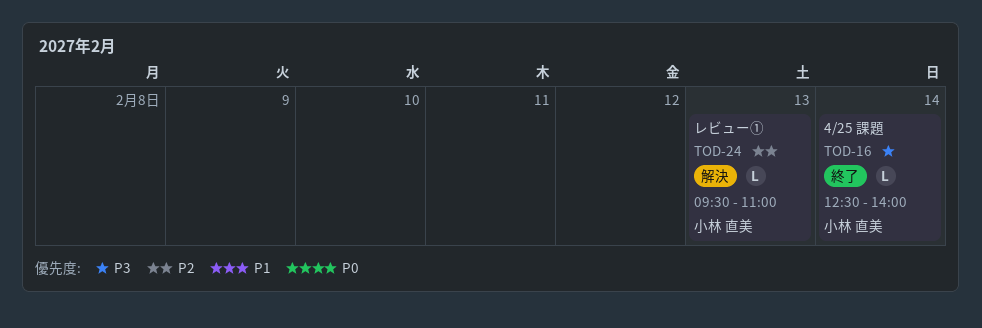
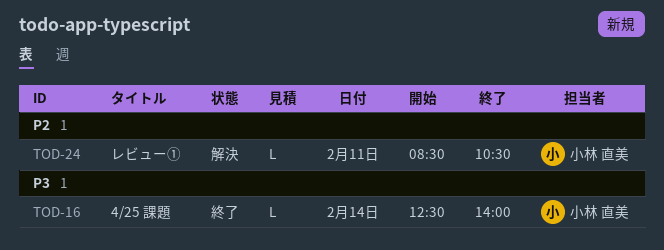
TOD-24, day: Feb 13 -> Feb 11
TOD-24, begins: 09:30 -> 08:30
TOD-24, ends: 11:00 -> 10:30

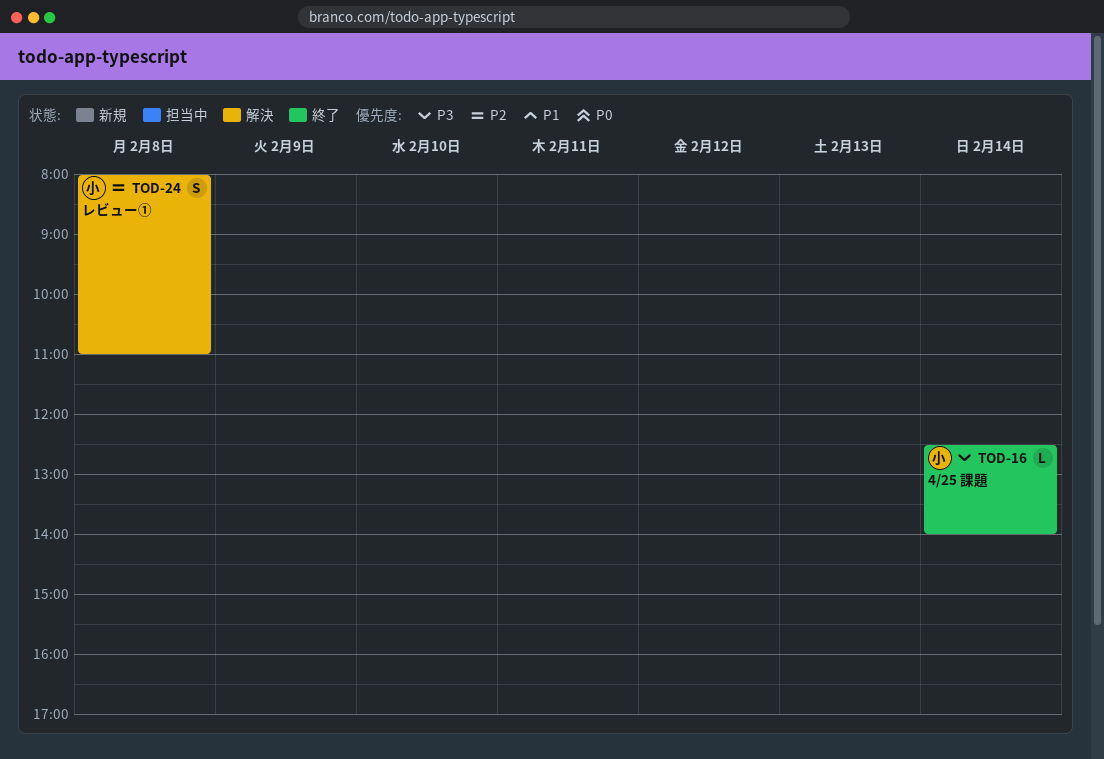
TOD-24, estimate: L -> S
TOD-24, day: Feb 11 -> Feb 8
TOD-24, begins: 08:30 -> 08:00
TOD-24, ends: 10:30 -> 11:00

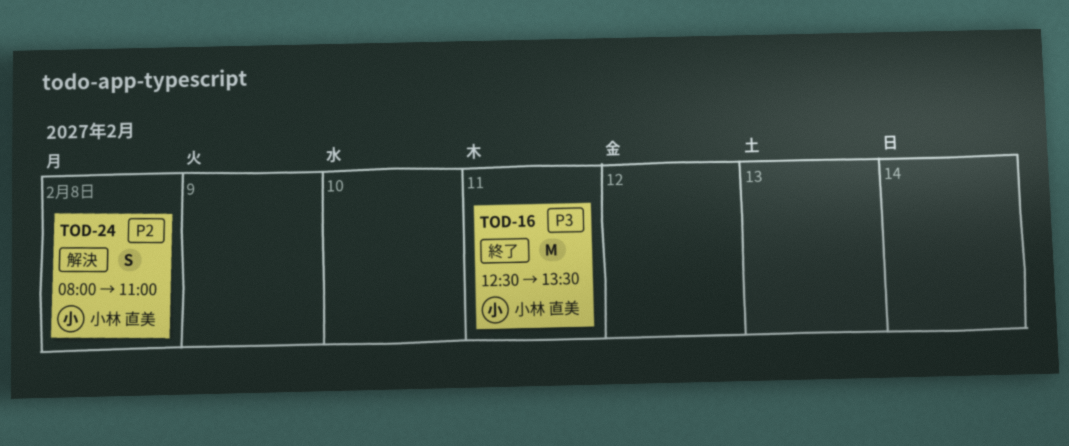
TOD-16, estimate: L -> M
TOD-16, day: Feb 14 -> Feb 11
TOD-16, ends: 14:00 -> 13:30

